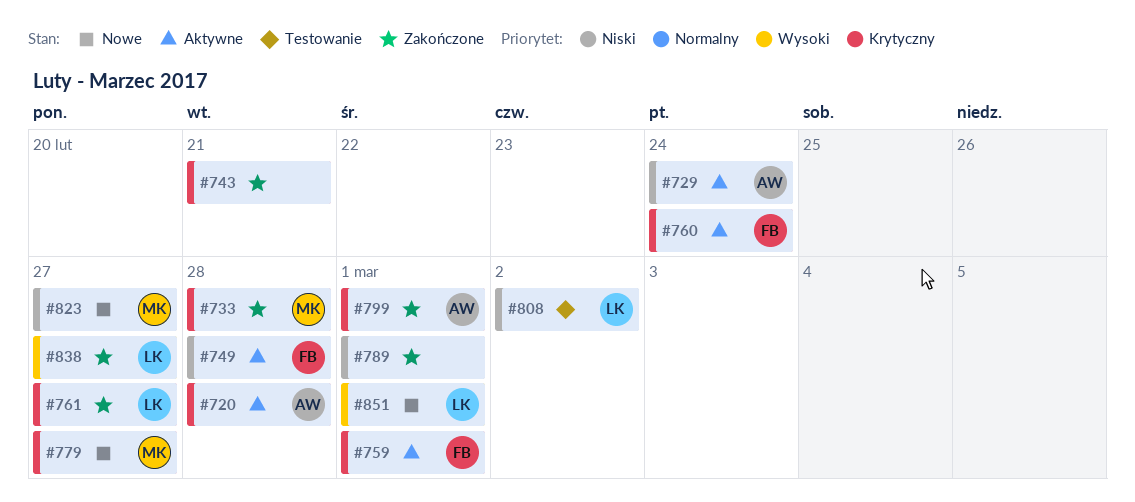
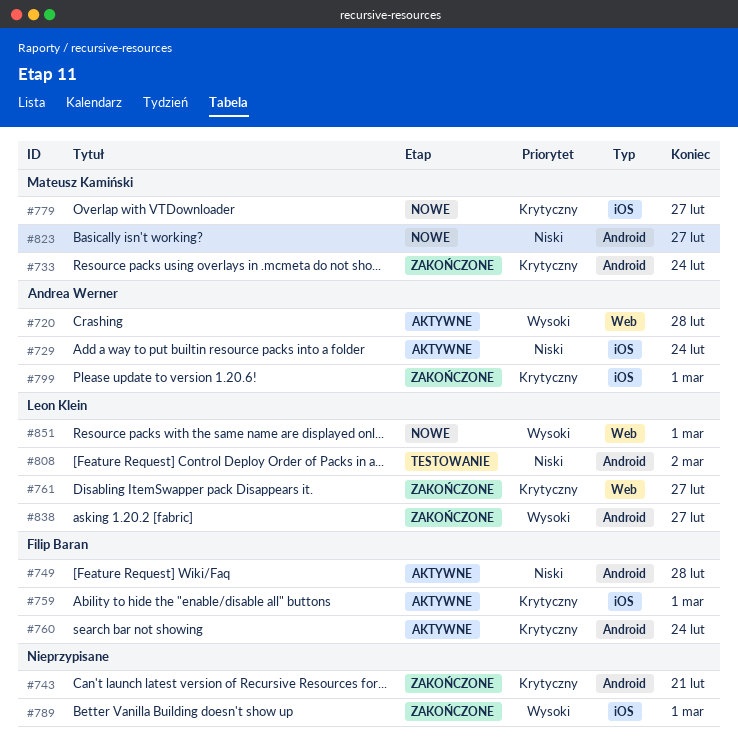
#720, priority: Krytyczny -> Wysoki
#733, due: Feb 28 -> Feb 24
#789, priority: Niski -> Wysoki

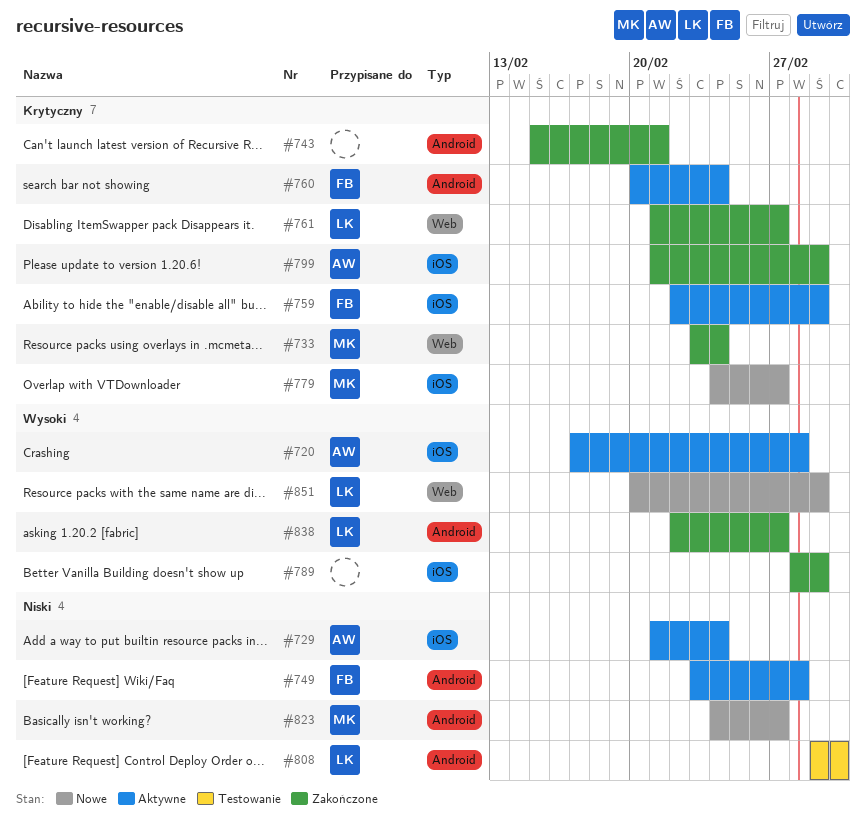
#720, label: Web -> iOS
#733, label: Android -> Web

